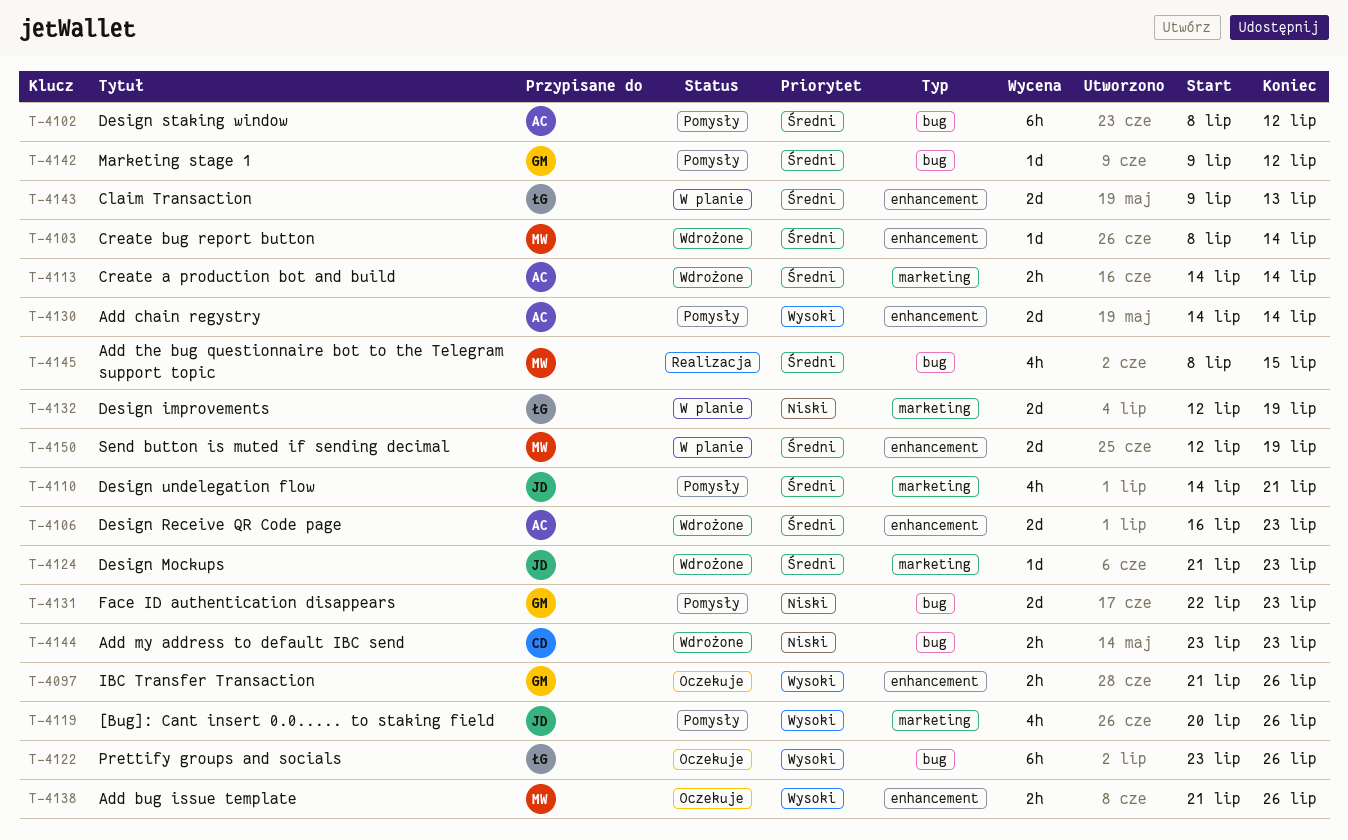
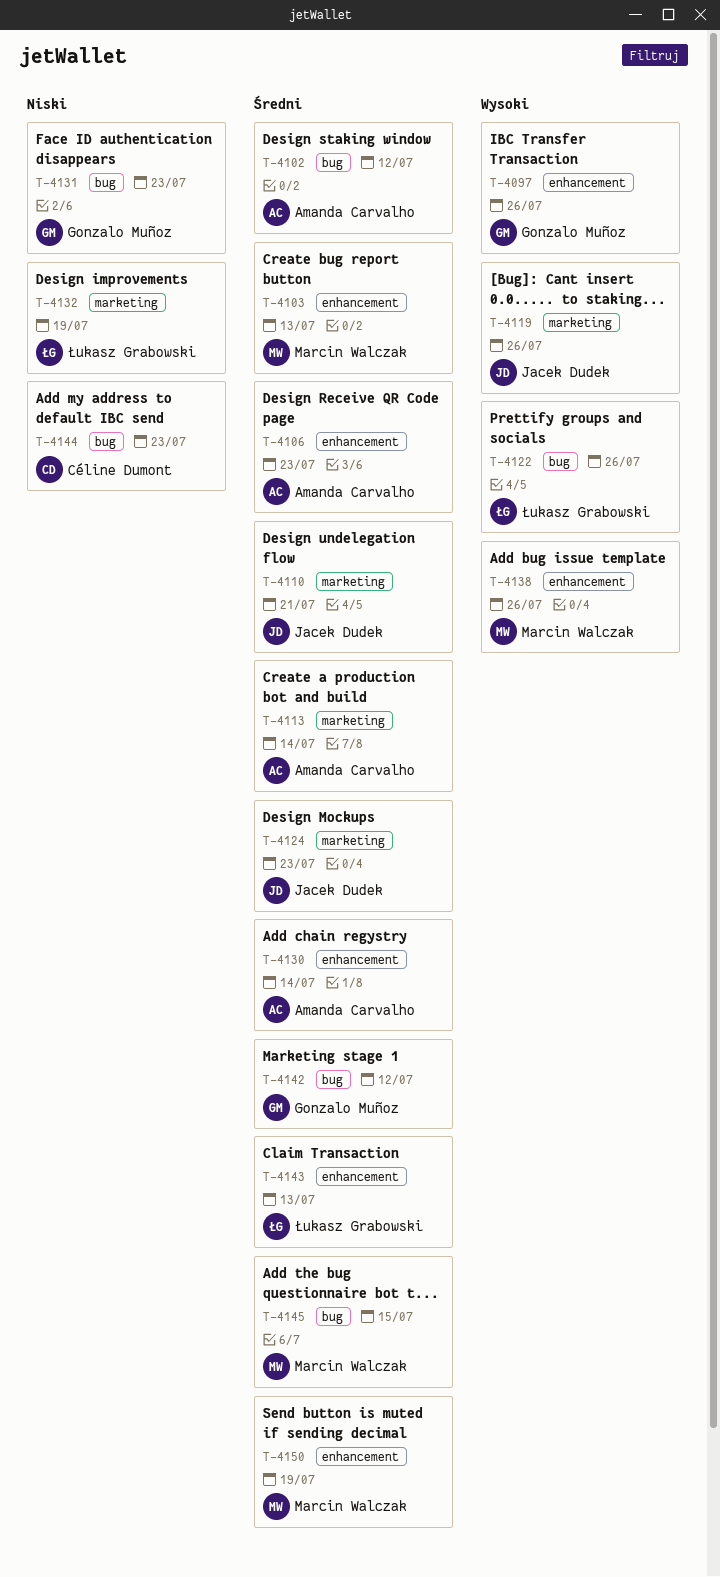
T-4103, due: Jul 14 -> Jul 13
T-4130, priority: Wysoki -> Średni

